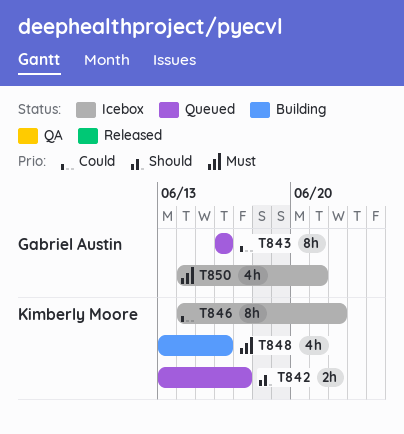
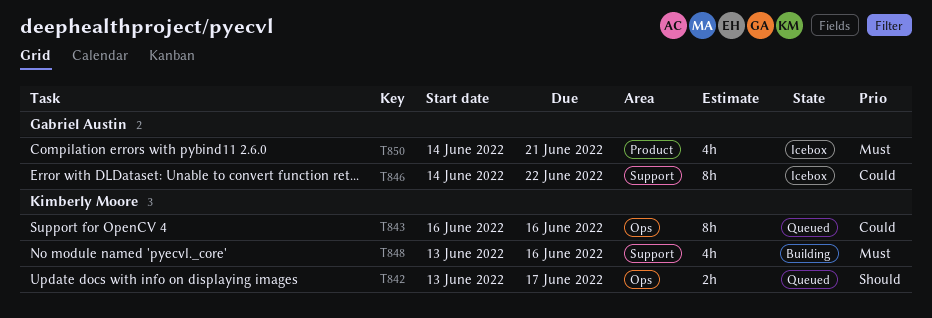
T843, owner: Gabriel Austin -> Kimberly Moore
T846, owner: Kimberly Moore -> Gabriel Austin

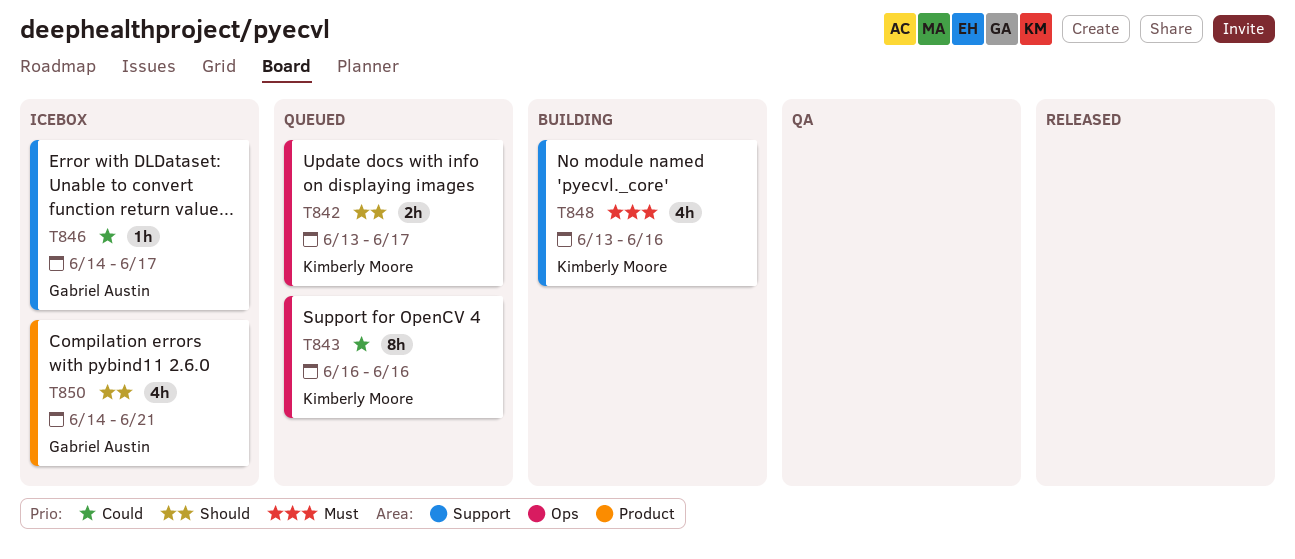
T846, estimate: 8h -> 1h
T846, due: Jun 22 -> Jun 17
T850, priority: Must -> Should

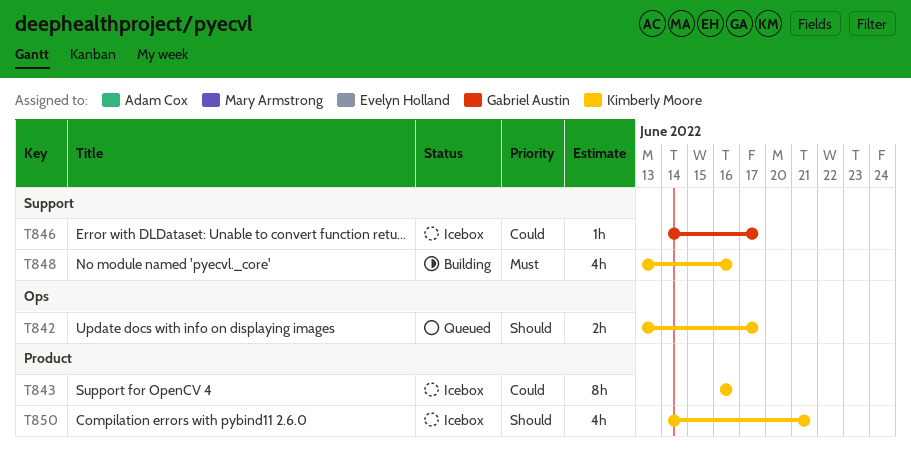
T843, status: Queued -> Icebox
T843, label: Ops -> Product
T850, owner: Gabriel Austin -> Kimberly Moore

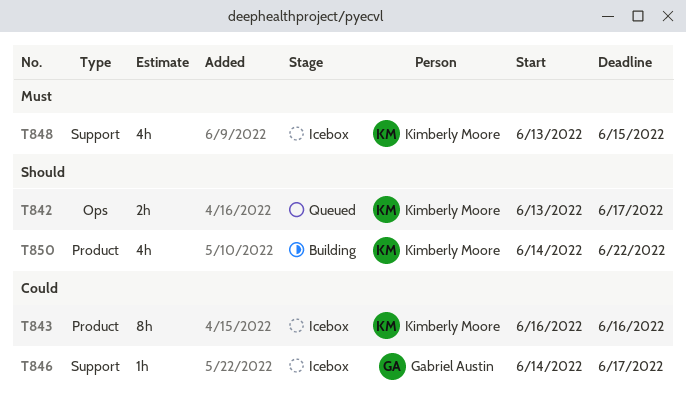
T848, status: Building -> Icebox
T848, due: Jun 16 -> Jun 15
T850, status: Icebox -> Building
T850, due: Jun 21 -> Jun 22

